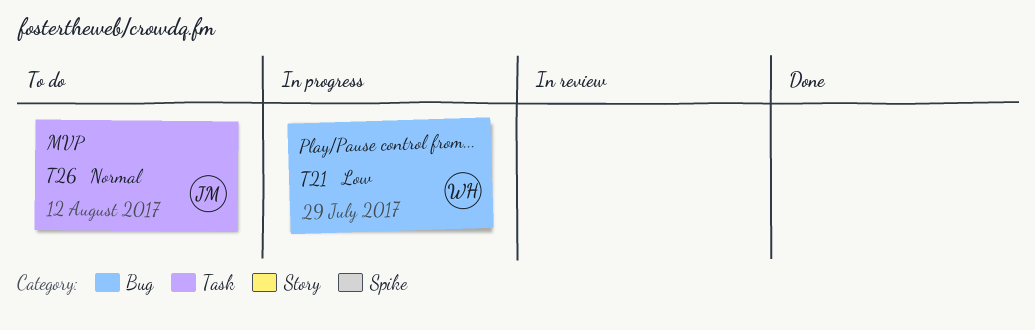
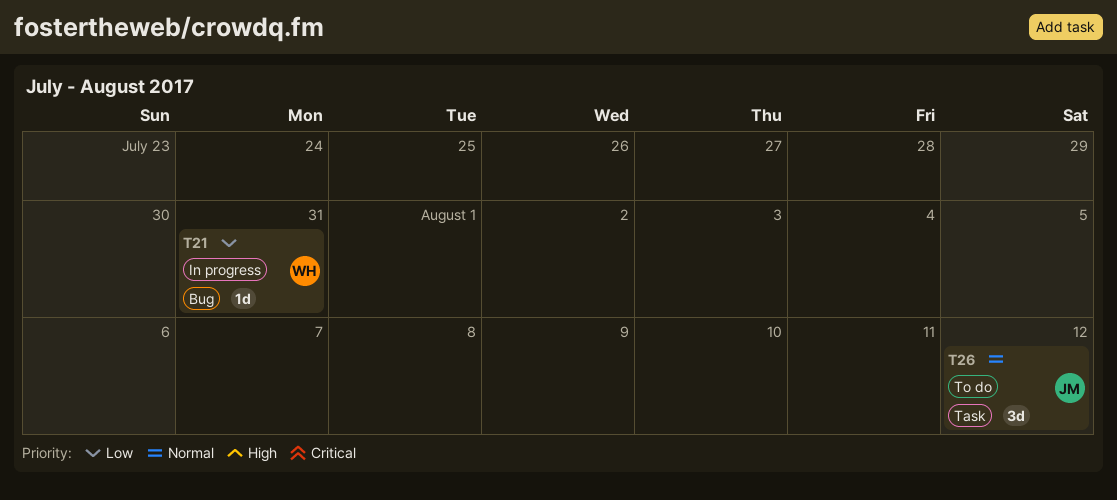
T21, due: Jul 29 -> Jul 31

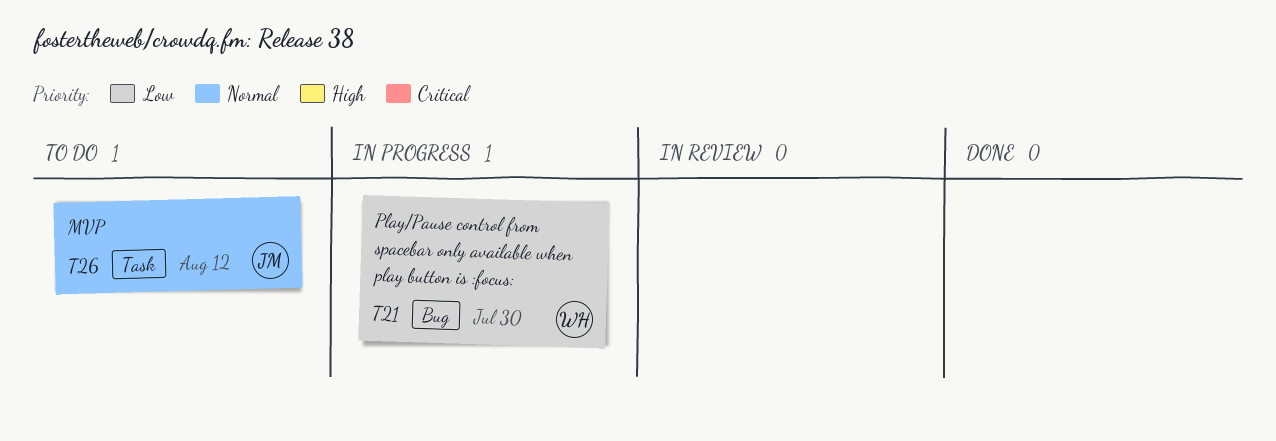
T21, due: Jul 31 -> Jul 30

